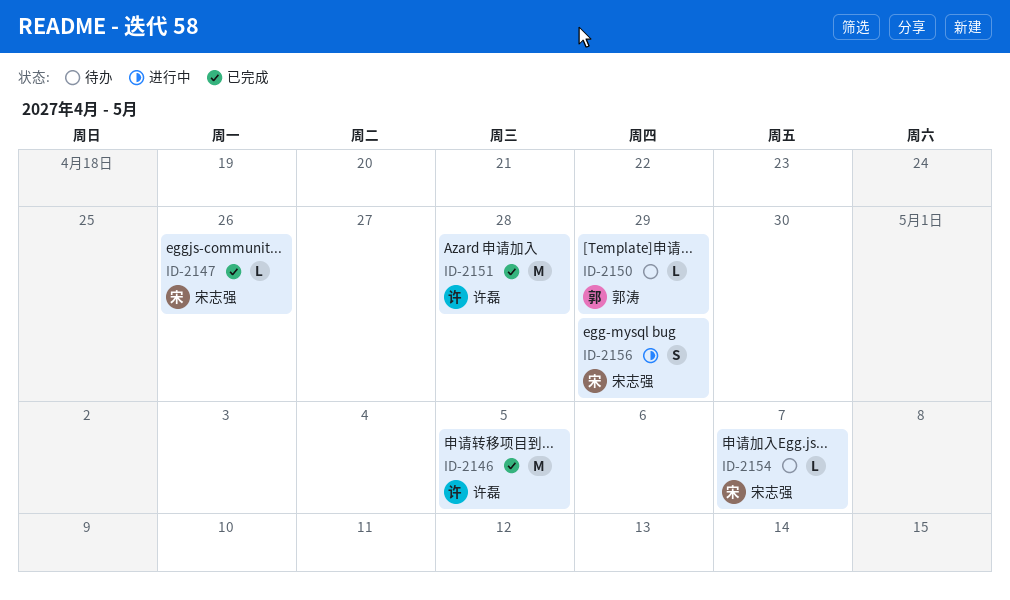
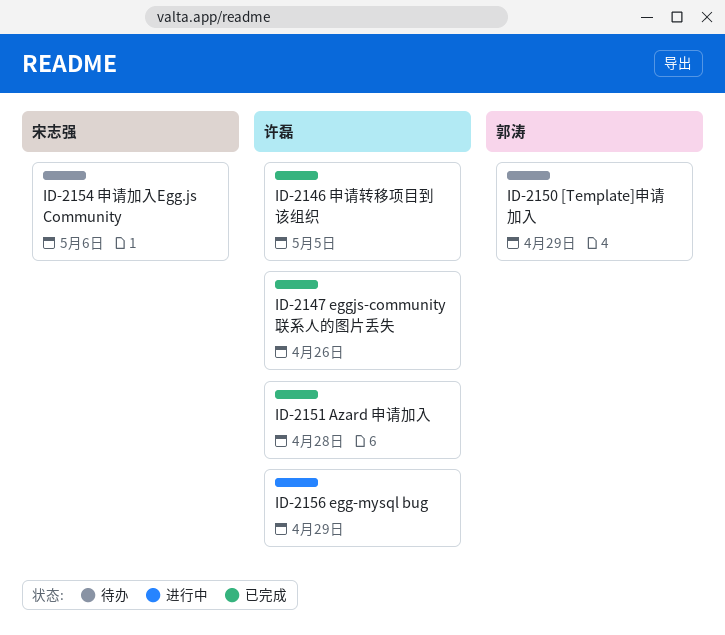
ID-2147, owner: 宋志强 -> 许磊
ID-2154, due: May 7 -> May 6
ID-2156, owner: 宋志强 -> 许磊

